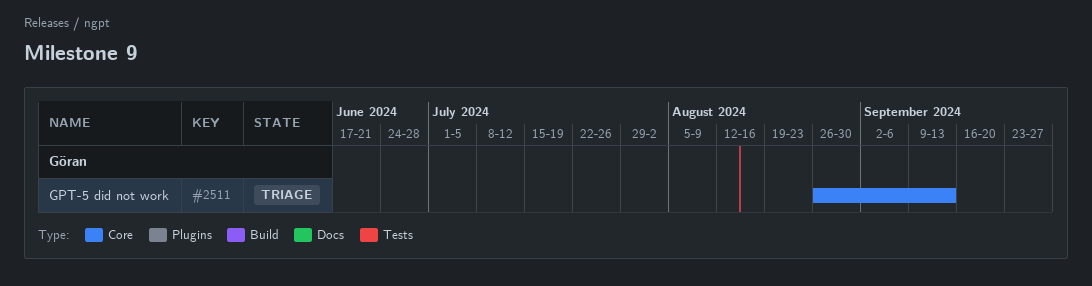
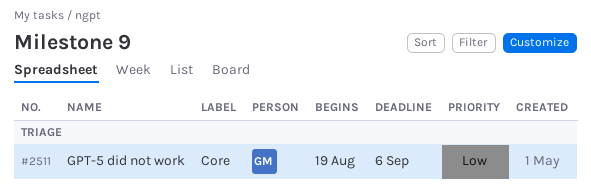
#2511, start: Aug 26 -> Aug 19
#2511, due: Sep 13 -> Sep 6

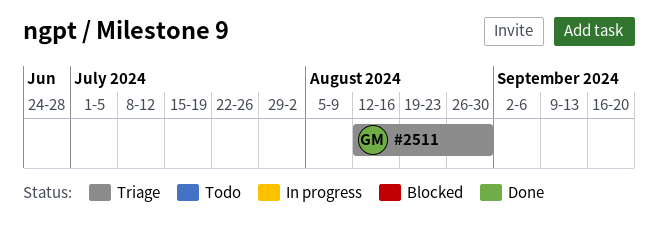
#2511, start: Aug 19 -> Aug 12
#2511, due: Sep 6 -> Aug 30

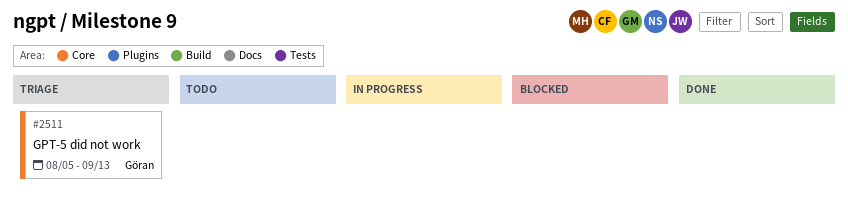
#2511, start: Aug 12 -> Aug 5
#2511, due: Aug 30 -> Sep 13

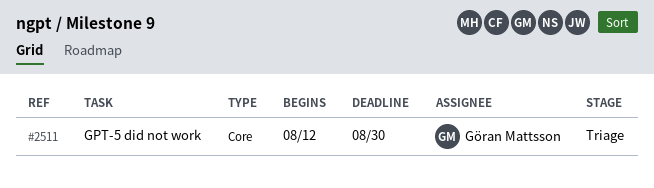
#2511, start: Aug 5 -> Aug 12
#2511, due: Sep 13 -> Aug 30

